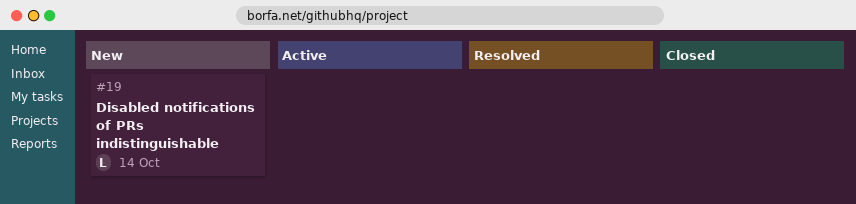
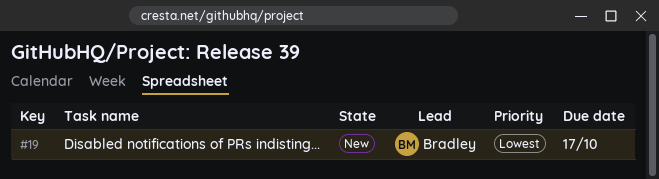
#19, due: Oct 14 -> Oct 17

